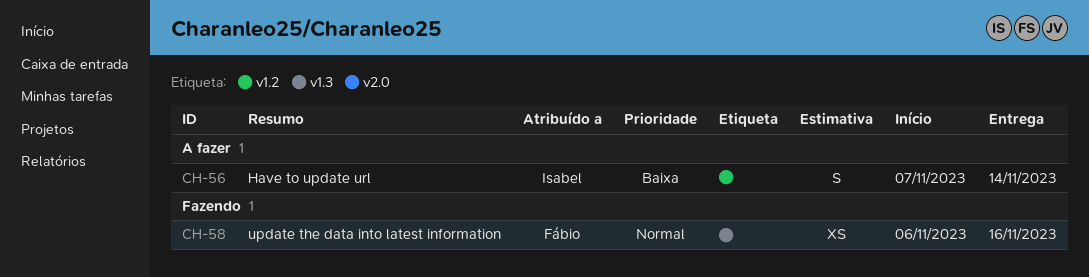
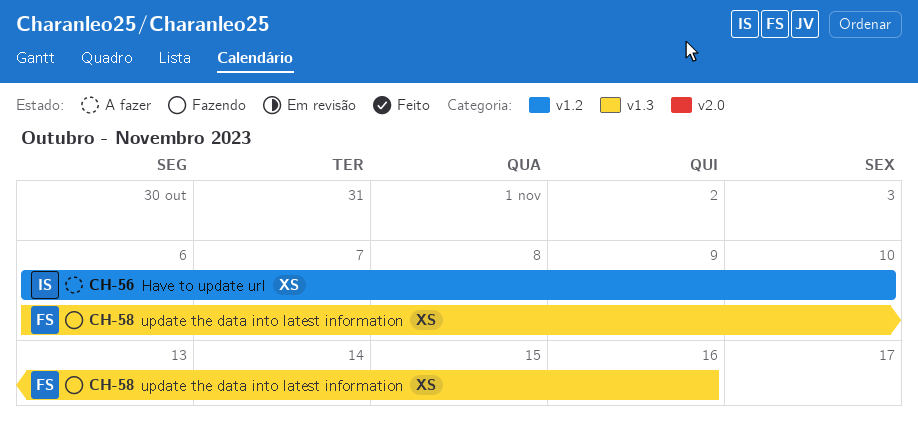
CH-56, estimate: S -> XS
CH-56, start: Nov 7 -> Nov 6
CH-56, due: Nov 14 -> Nov 10

